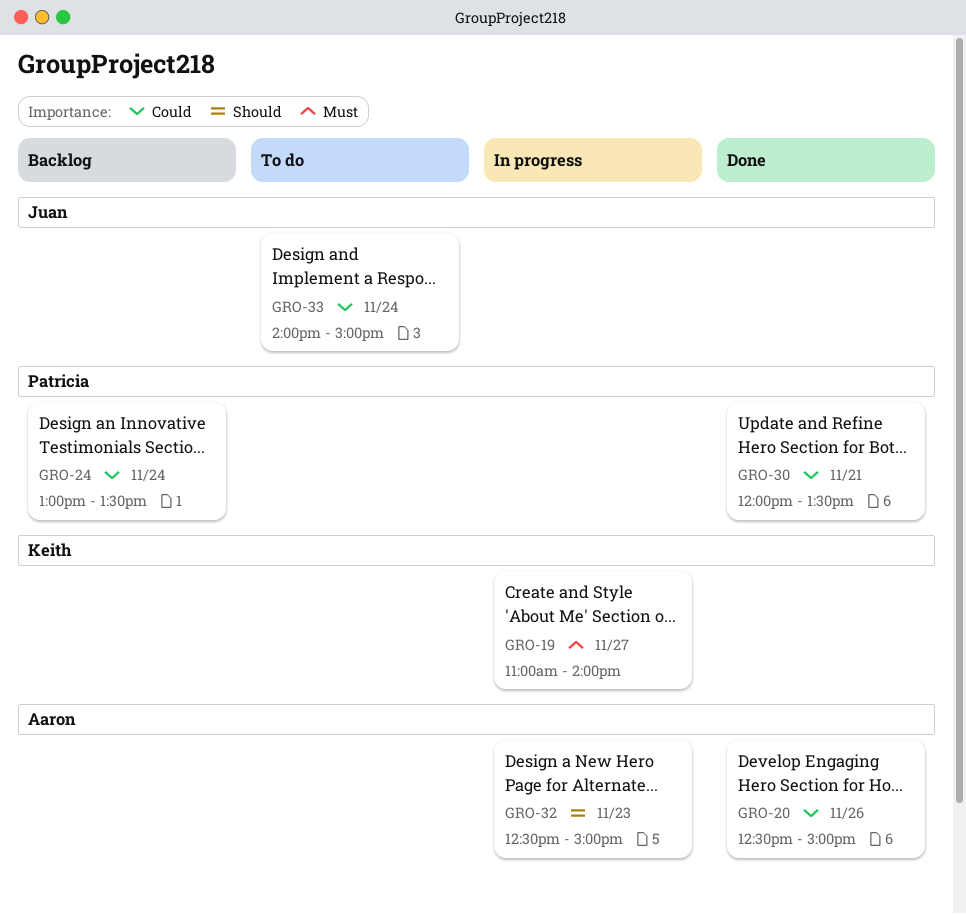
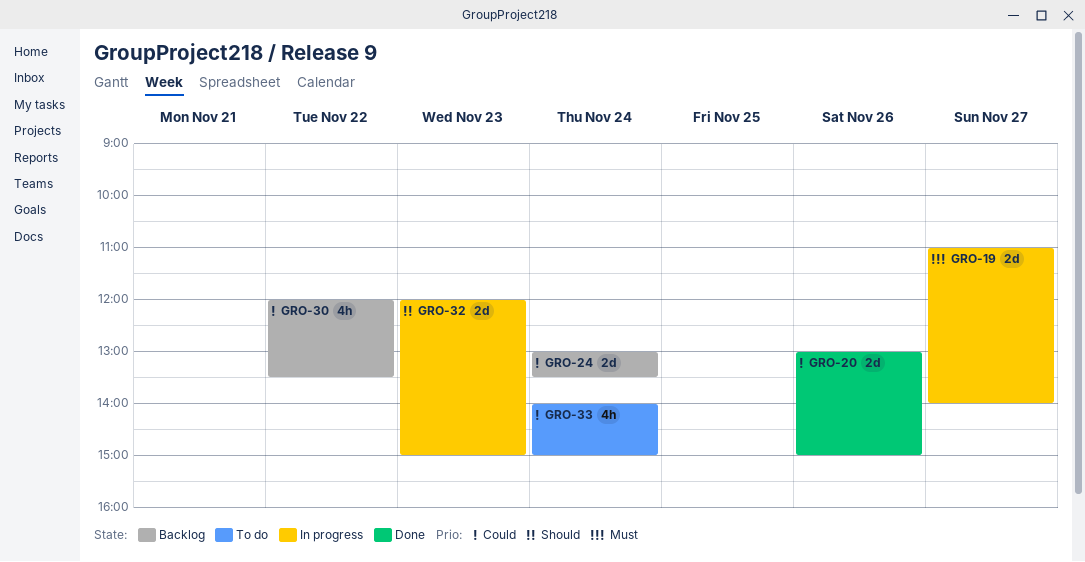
GRO-20, begins: 12:30 -> 13:00
GRO-30, status: Done -> Backlog
GRO-30, day: Nov 21 -> Nov 22
GRO-32, begins: 12:30 -> 12:00

